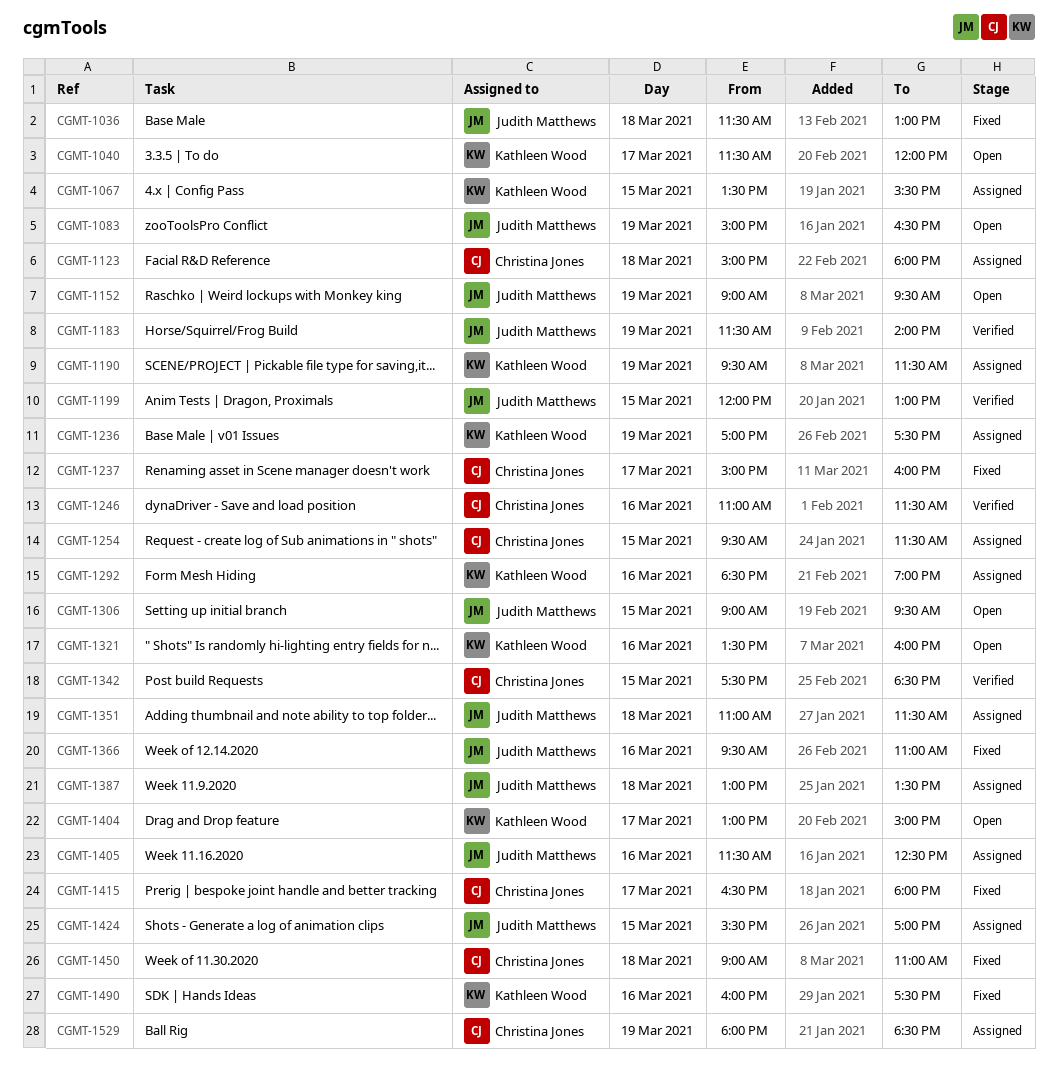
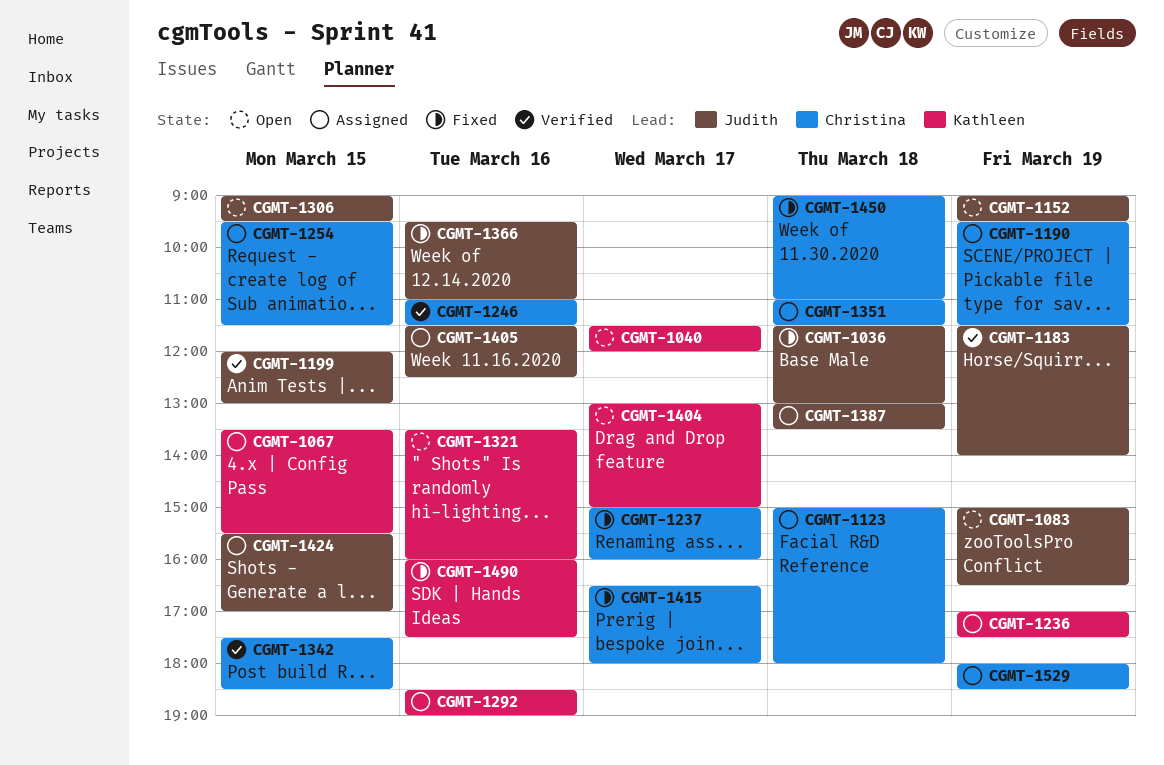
CGMT-1190, owner: Kathleen Wood -> Christina Jones
CGMT-1351, owner: Judith Matthews -> Christina Jones

